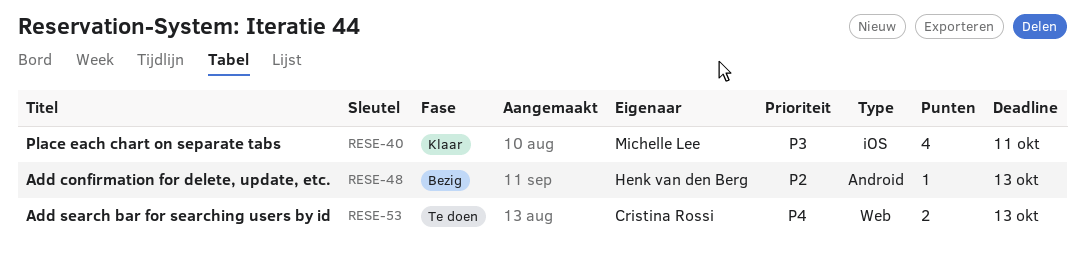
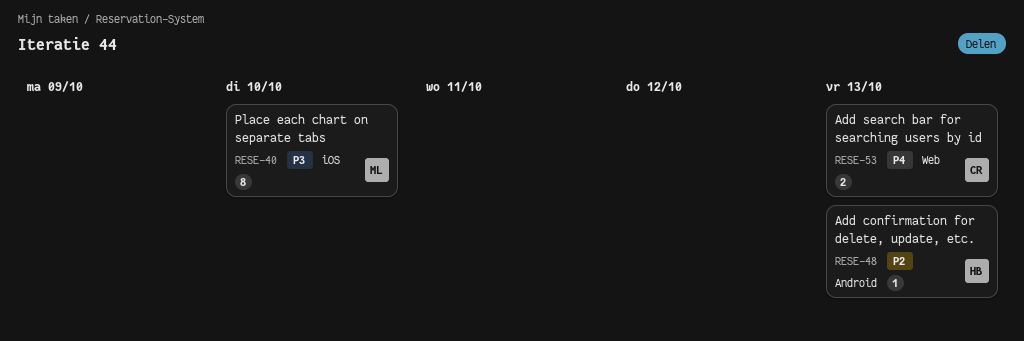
RESE-40, estimate: 4 -> 8
RESE-40, due: Oct 11 -> Oct 10

